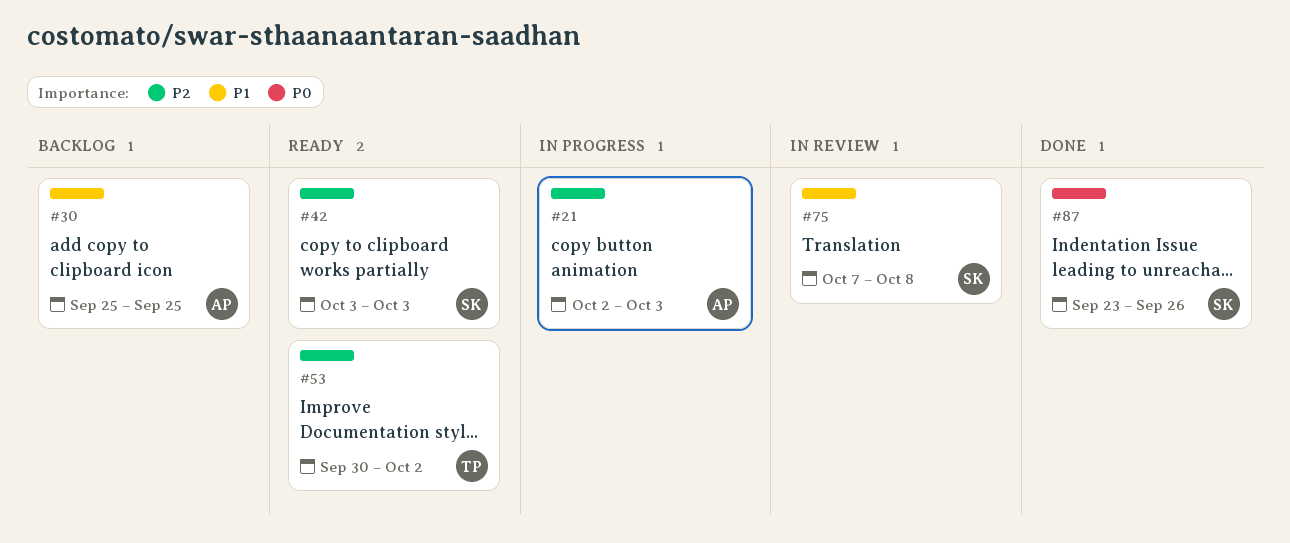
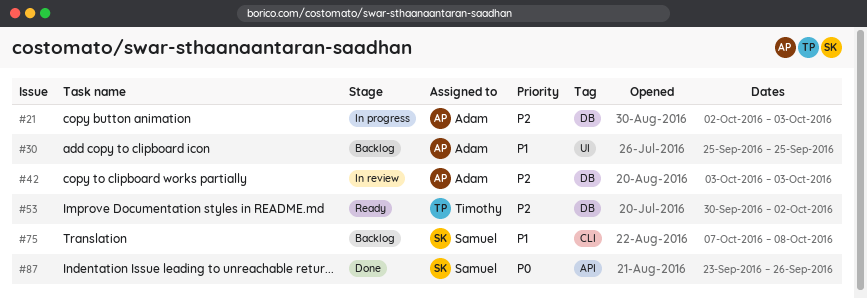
#42, status: Ready -> In review
#42, owner: Samuel -> Adam
#75, status: In review -> Backlog

